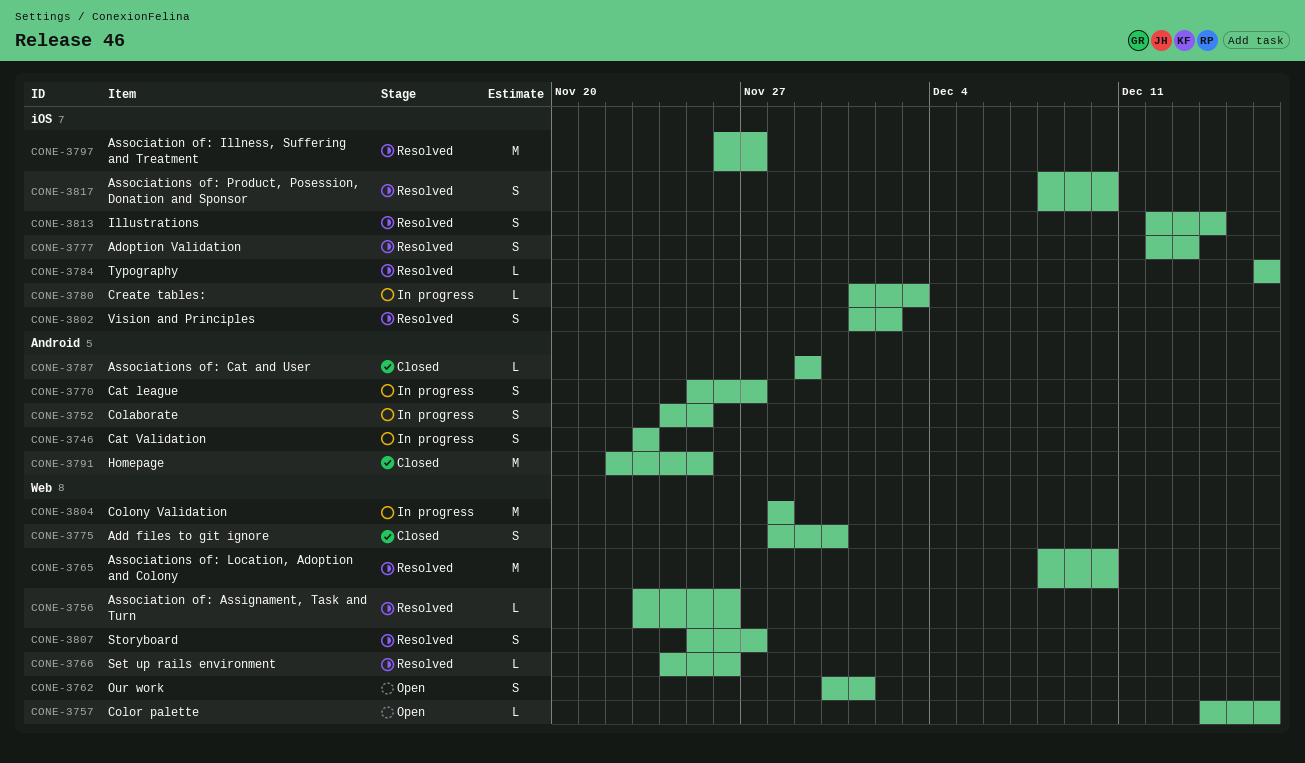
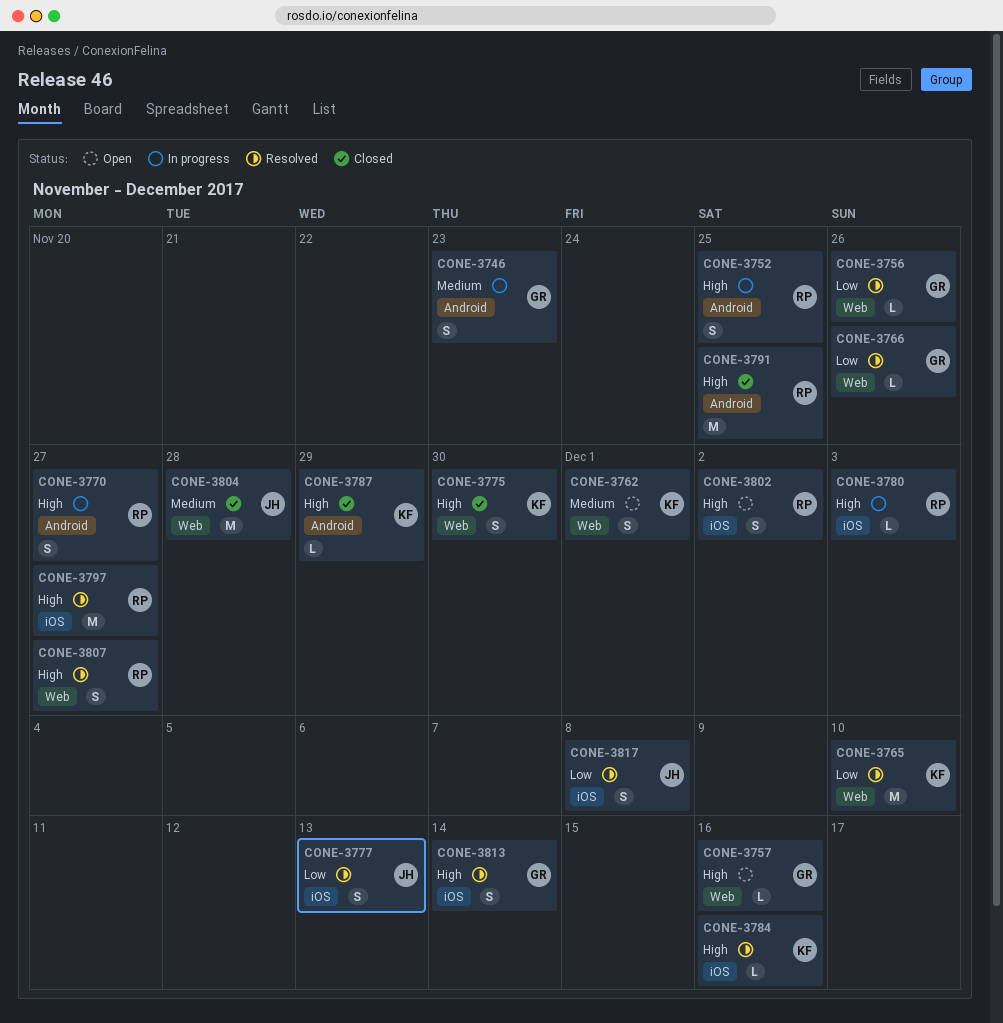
CONE-3802, status: Resolved -> Open
CONE-3804, status: In progress -> Closed
CONE-3817, due: Dec 10 -> Dec 8

